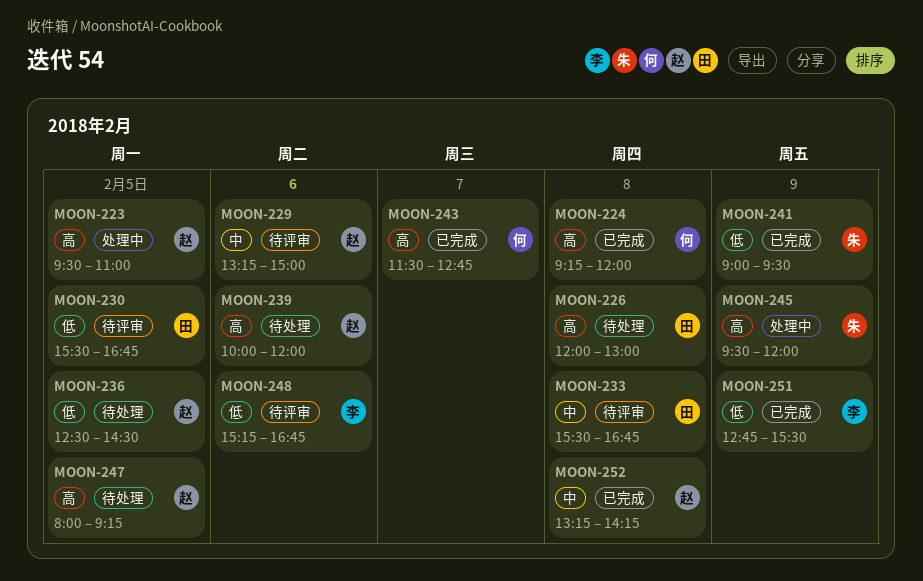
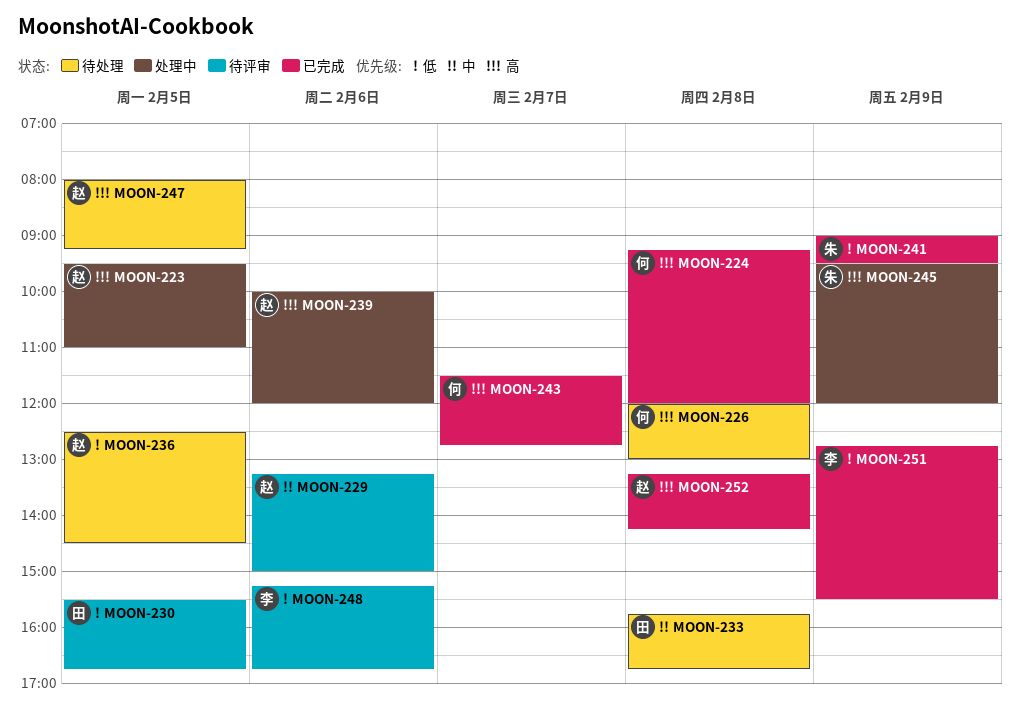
MOON-226, owner: 田 -> 何
MOON-233, status: 待评审 -> 待处理
MOON-233, begins: 15:30 -> 15:45
MOON-239, status: 待处理 -> 处理中
MOON-252, priority: 中 -> 高

